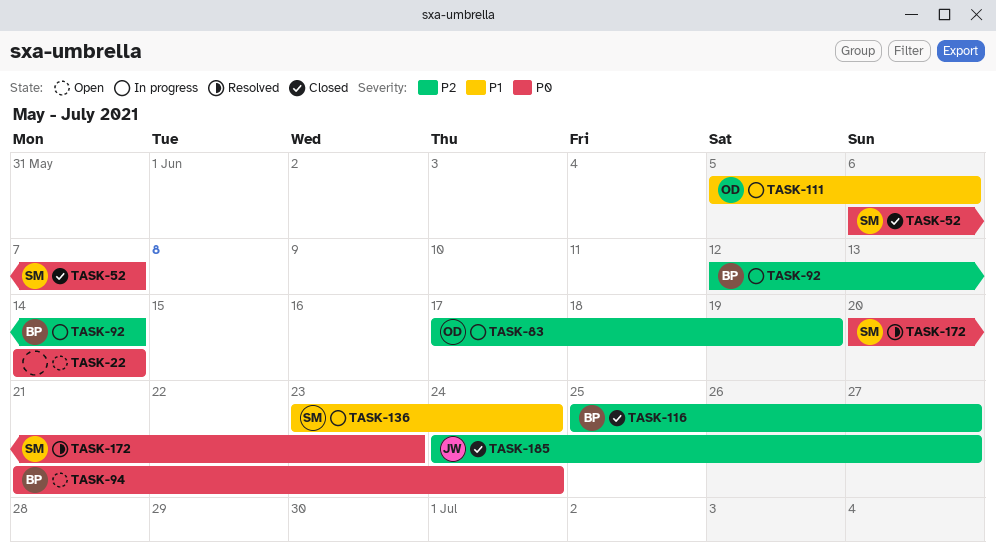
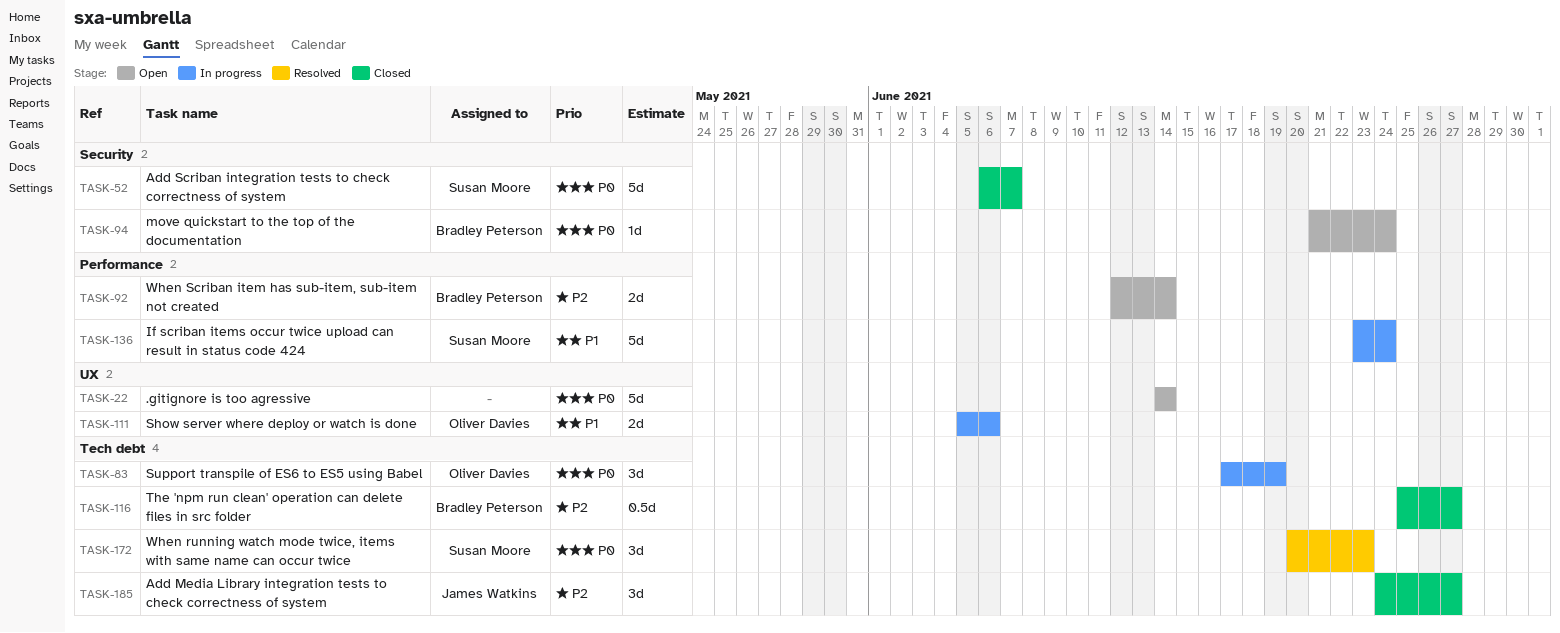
TASK-83, priority: P2 -> P0
TASK-92, status: In progress -> Open

